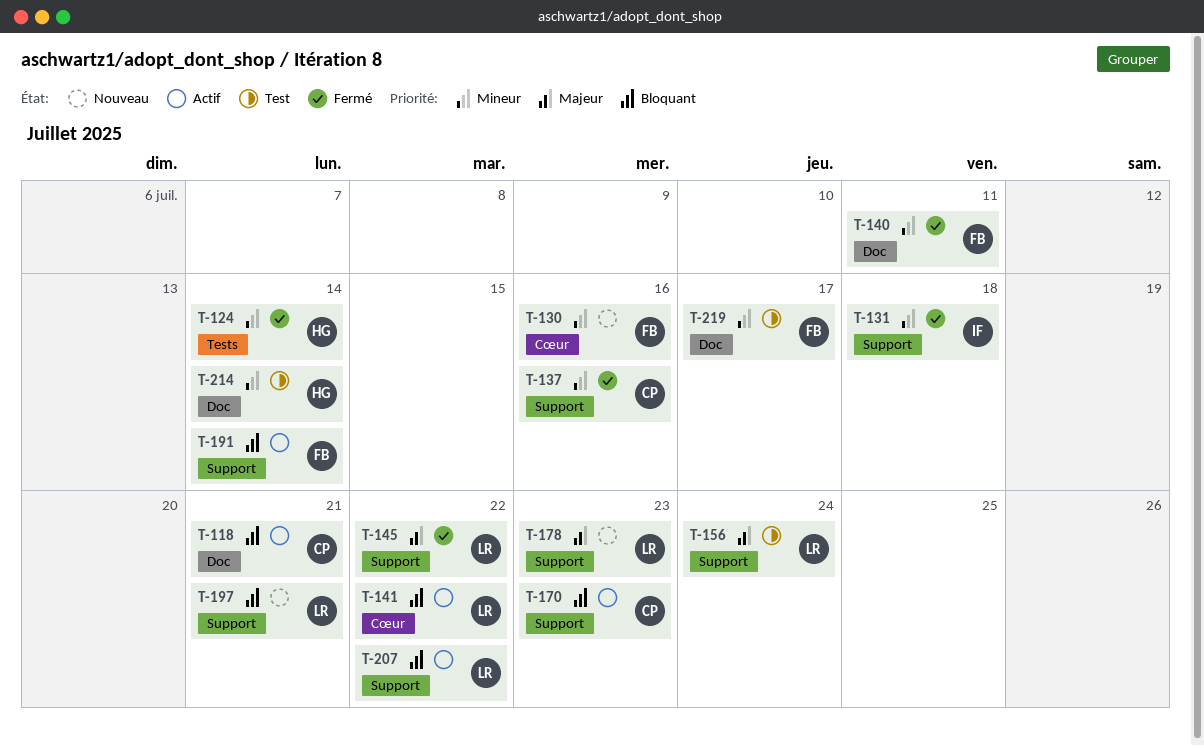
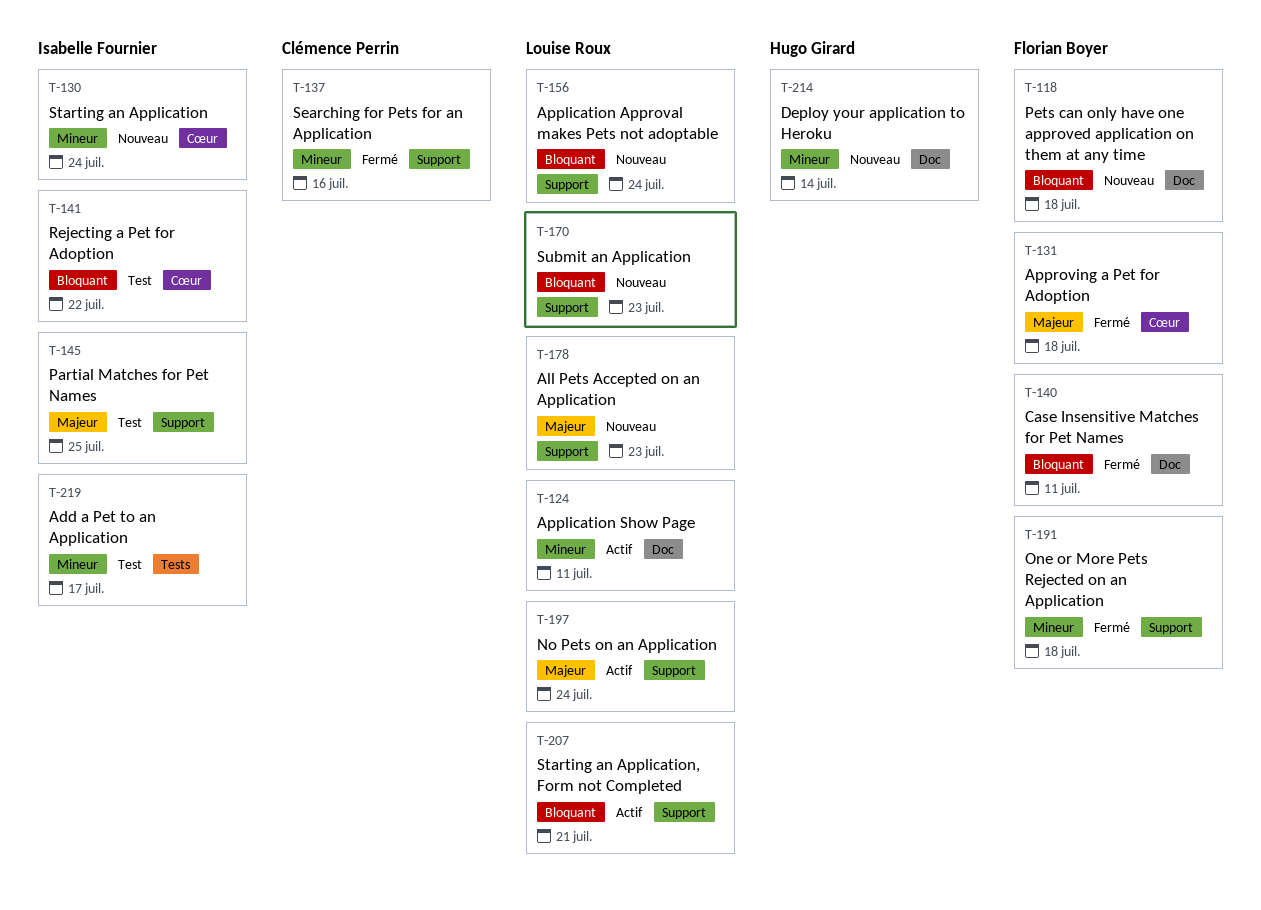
T-118, status: Actif -> Nouveau
T-118, owner: Clémence Perrin -> Florian Boyer
T-118, due: Jul 21 -> Jul 18
T-124, status: Fermé -> Actif
T-124, owner: Hugo Girard -> Louise Roux
T-124, label: Tests -> Doc
T-124, due: Jul 14 -> Jul 11
T-130, owner: Florian Boyer -> Isabelle Fournier
T-130, due: Jul 16 -> Jul 24
T-131, owner: Isabelle Fournier -> Florian Boyer
T-131, priority: Mineur -> Majeur
T-131, label: Support -> Cœur
T-140, priority: Mineur -> Bloquant
T-141, status: Actif -> Test
T-141, owner: Louise Roux -> Isabelle Fournier
T-145, status: Fermé -> Test
T-145, owner: Louise Roux -> Isabelle Fournier
T-145, due: Jul 22 -> Jul 25
T-156, status: Test -> Nouveau
T-156, priority: Majeur -> Bloquant
T-170, status: Actif -> Nouveau
T-170, owner: Clémence Perrin -> Louise Roux
T-191, status: Actif -> Fermé
T-191, priority: Bloquant -> Mineur
T-191, due: Jul 14 -> Jul 18
T-197, status: Nouveau -> Actif
T-197, priority: Bloquant -> Majeur
T-197, due: Jul 21 -> Jul 24
T-207, due: Jul 22 -> Jul 21
T-214, status: Test -> Nouveau
T-219, owner: Florian Boyer -> Isabelle Fournier
T-219, label: Doc -> Tests

